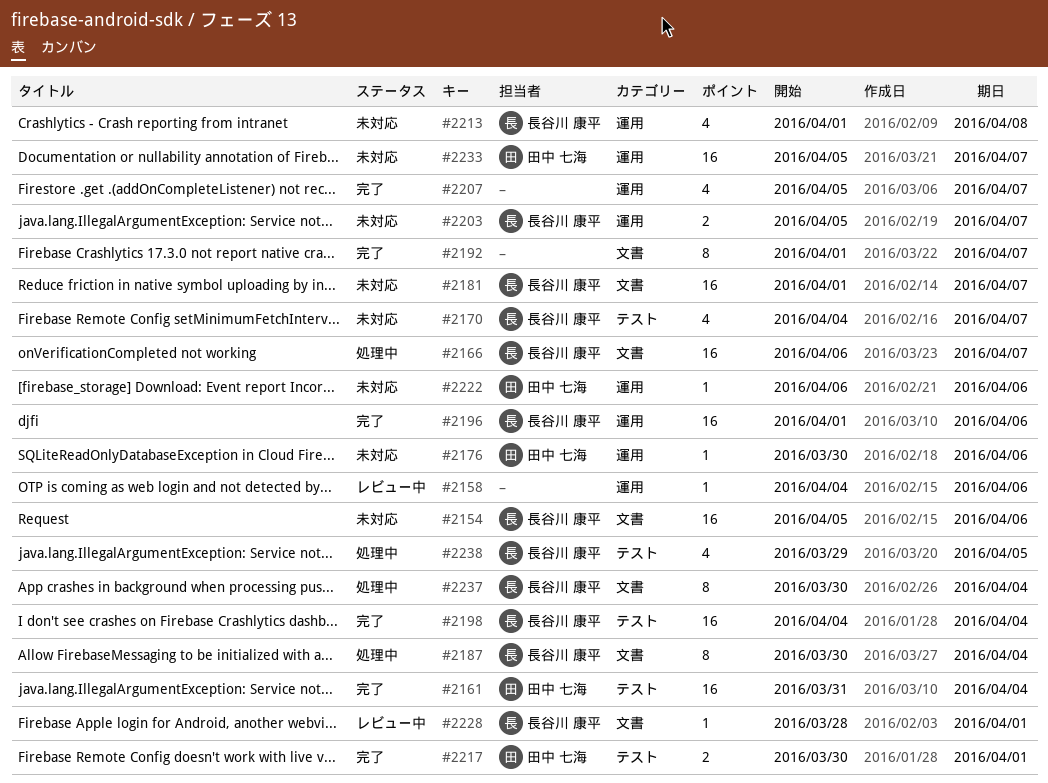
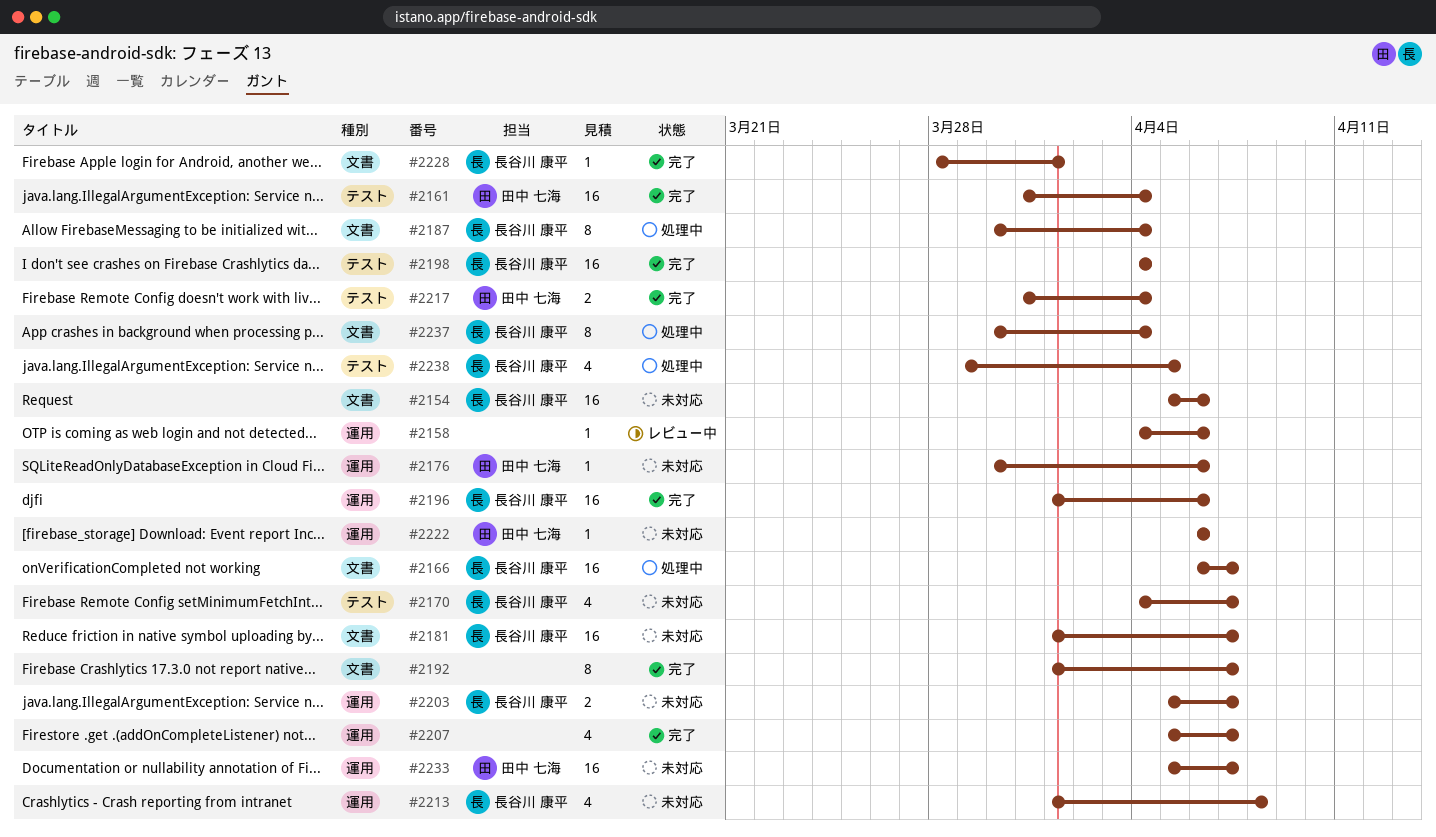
#2217, start: Mar 30 -> Mar 31
#2217, due: Apr 1 -> Apr 4
#2228, status: レビュー中 -> 完了

